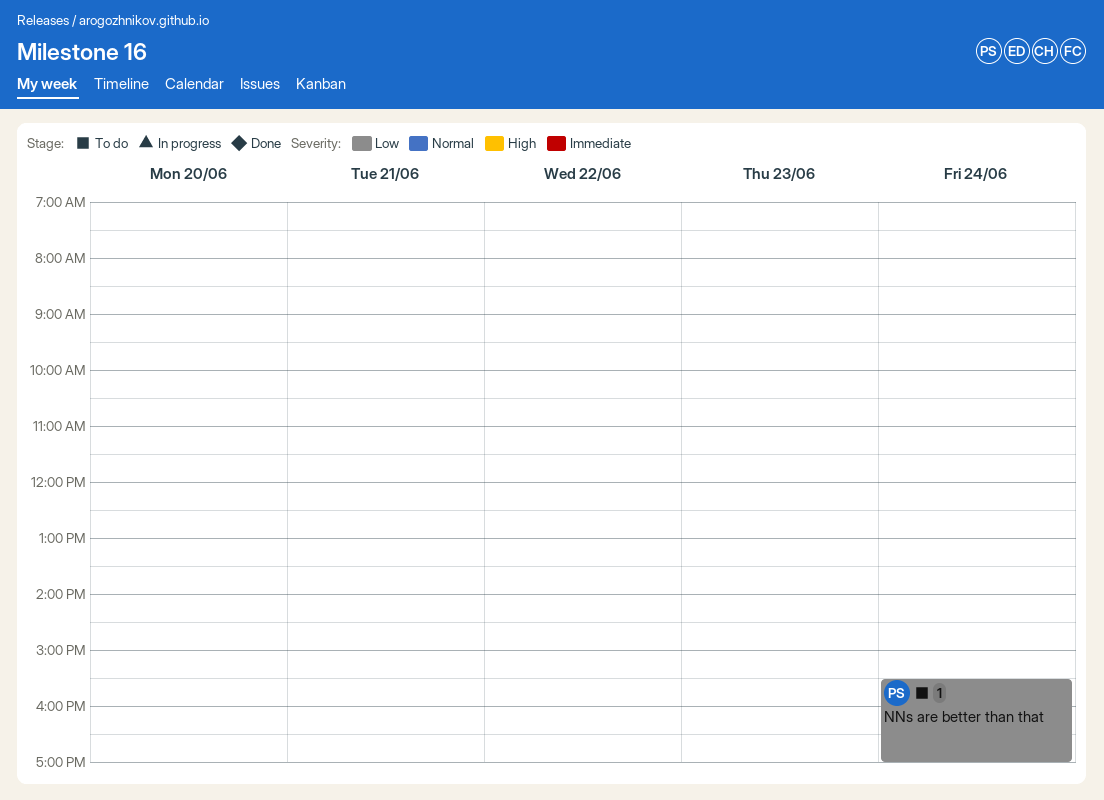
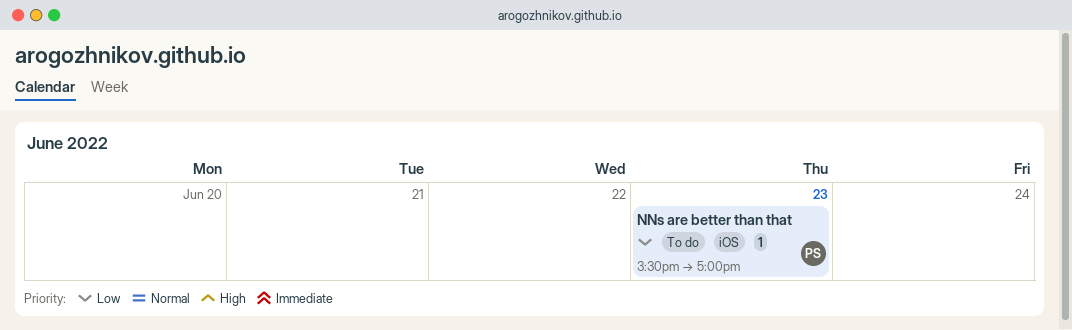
NNs are better than that, day: Jun 24 -> Jun 23

